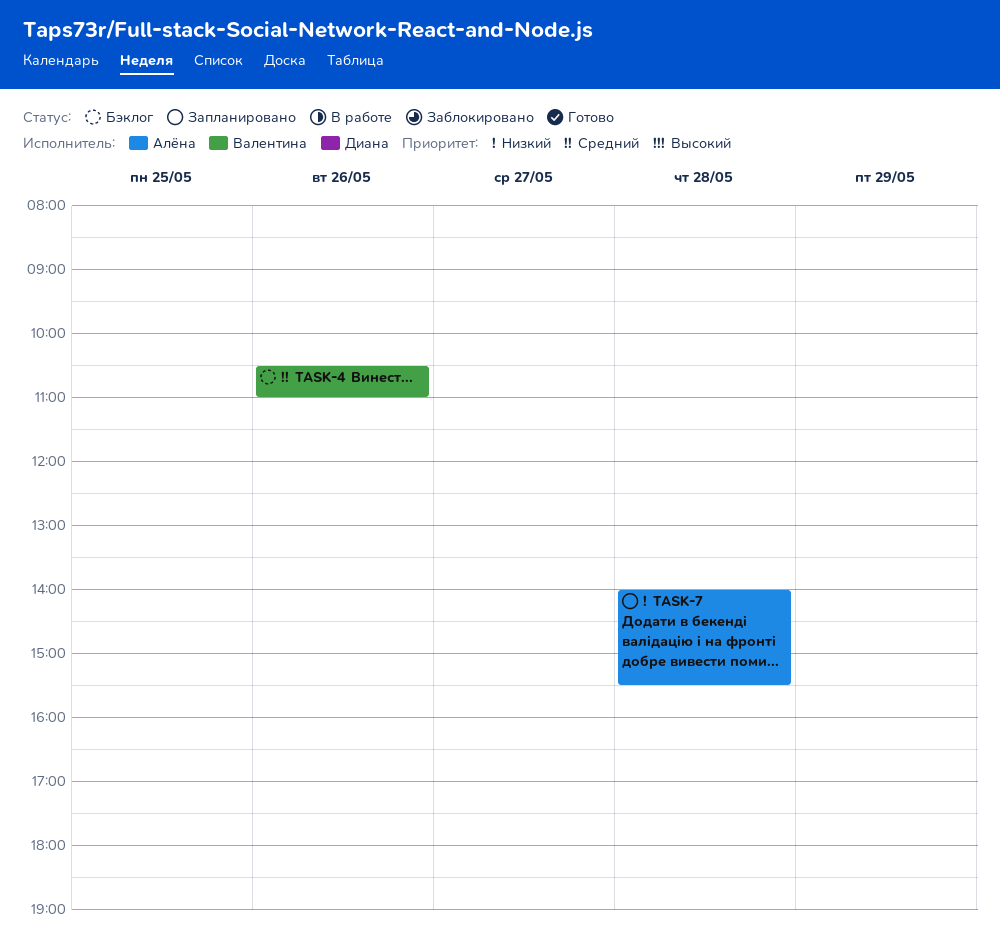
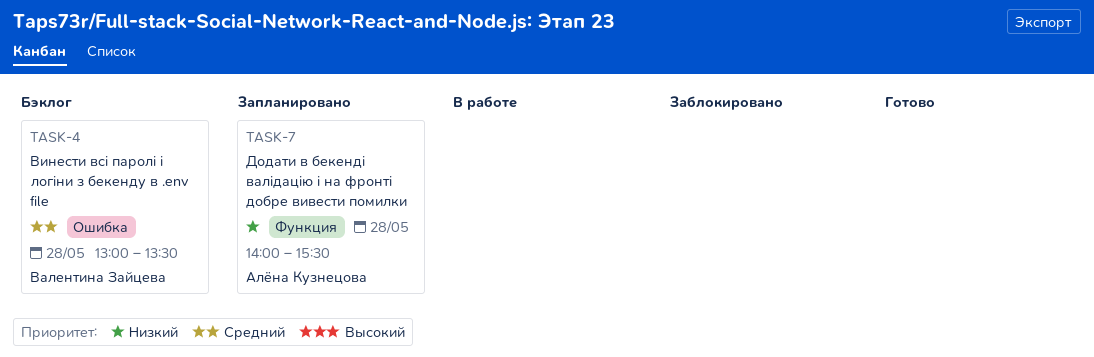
TASK-4, day: May 26 -> May 28
TASK-4, begins: 10:30 -> 13:00
TASK-4, ends: 11:00 -> 13:30

